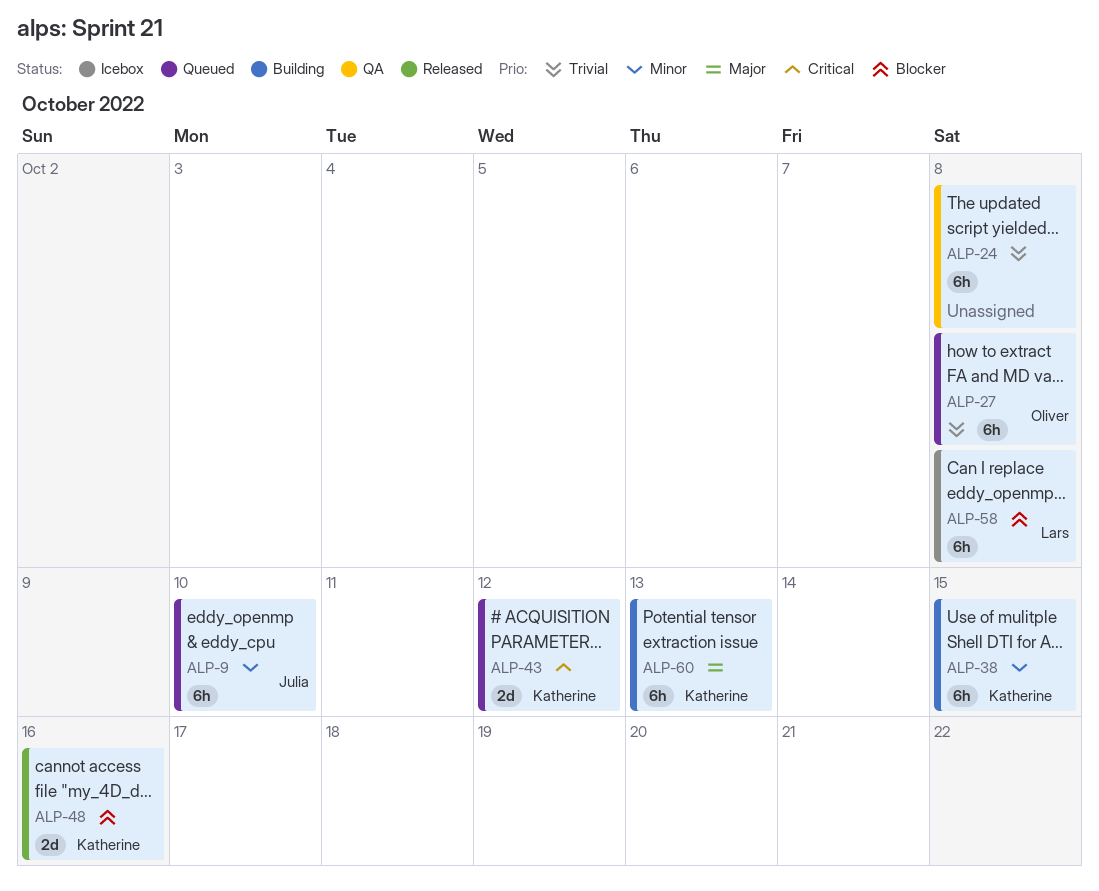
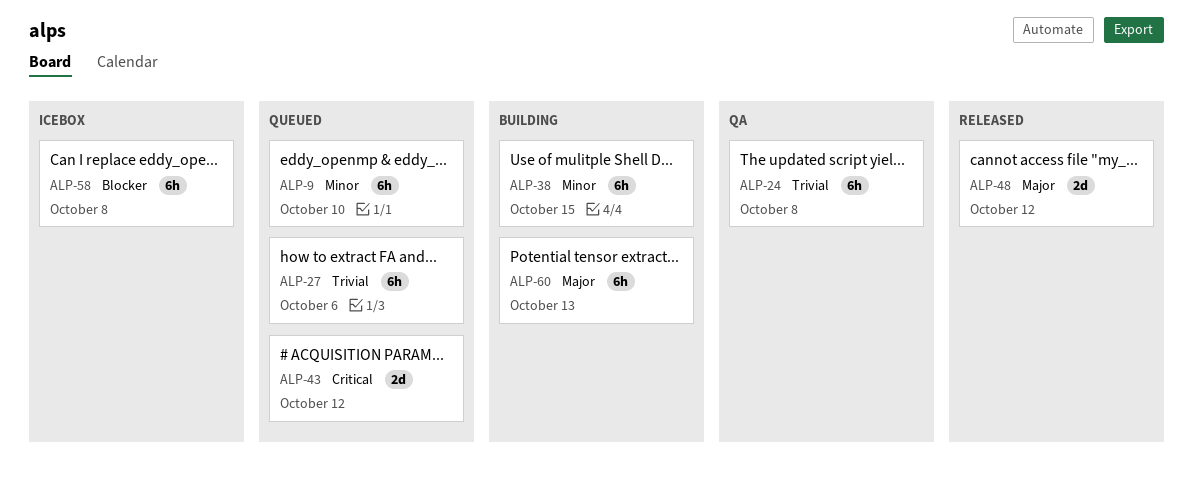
ALP-27, due: Oct 8 -> Oct 6
ALP-48, priority: Blocker -> Major
ALP-48, due: Oct 16 -> Oct 12

